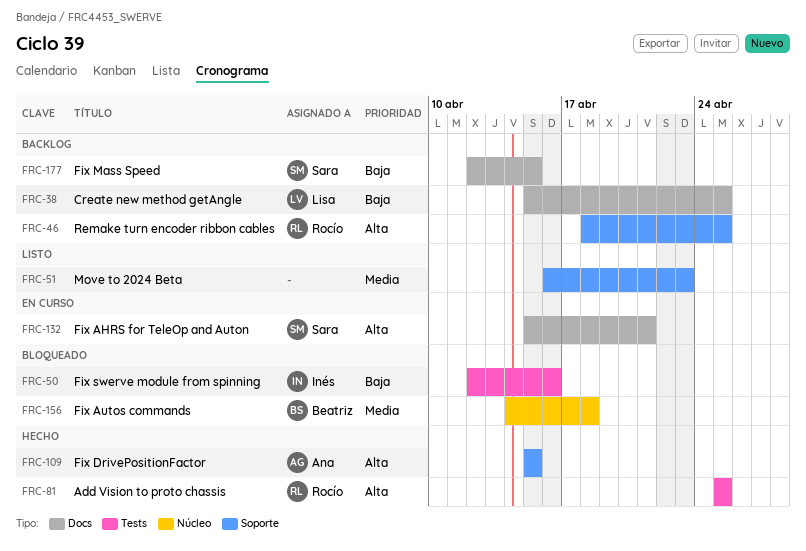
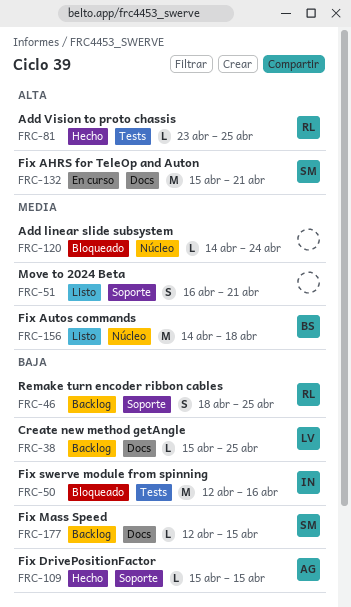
FRC-46, priority: Alta -> Baja
FRC-51, due: Apr 23 -> Apr 21
FRC-81, start: Apr 25 -> Apr 23
FRC-109, priority: Alta -> Baja
FRC-120: none -> present
FRC-156, status: Bloqueado -> Listo

